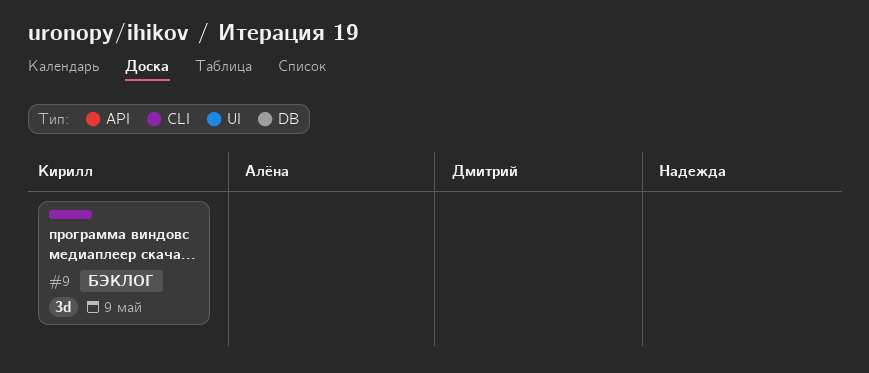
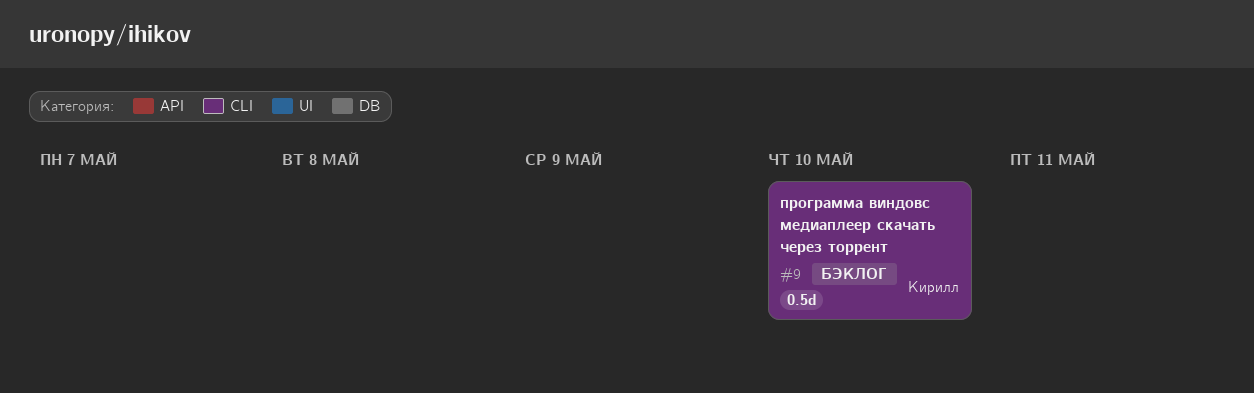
#9, estimate: 3d -> 0.5d
#9, due: May 9 -> May 10

